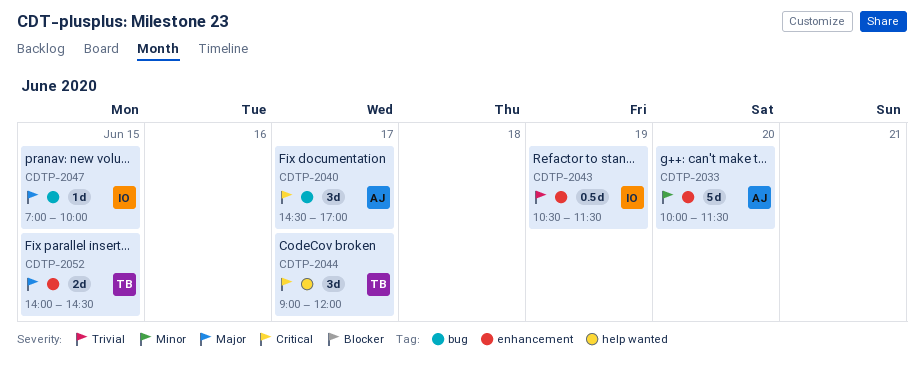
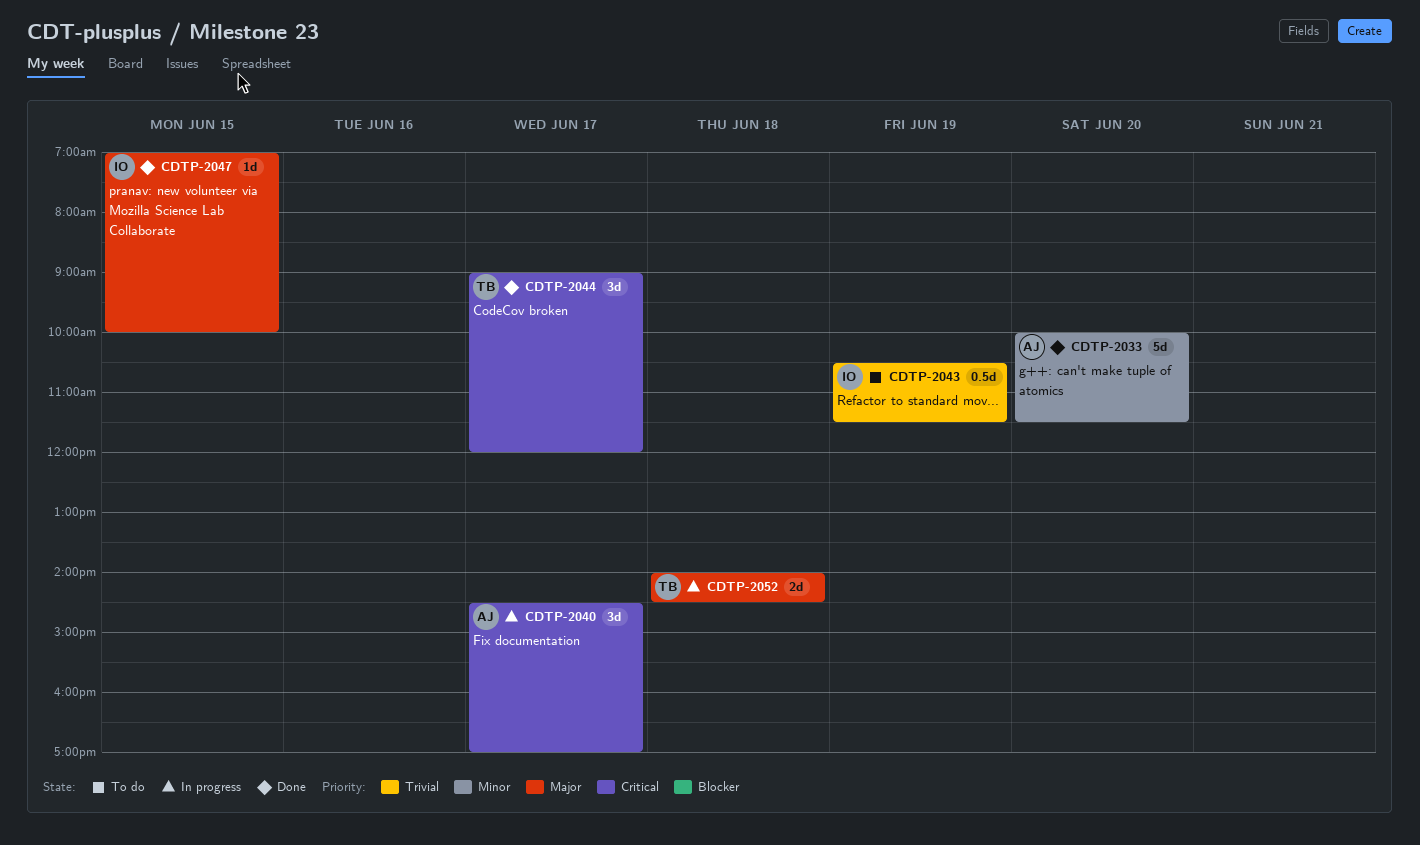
CDTP-2052, day: Jun 15 -> Jun 18

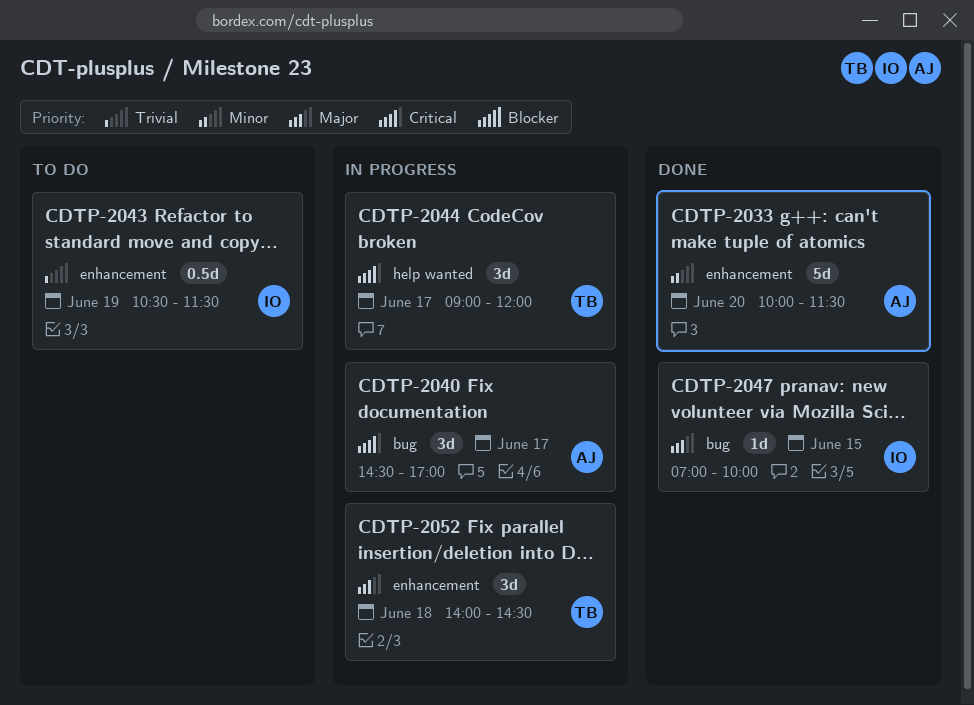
CDTP-2044, status: Done -> In progress
CDTP-2052, estimate: 2d -> 3d

